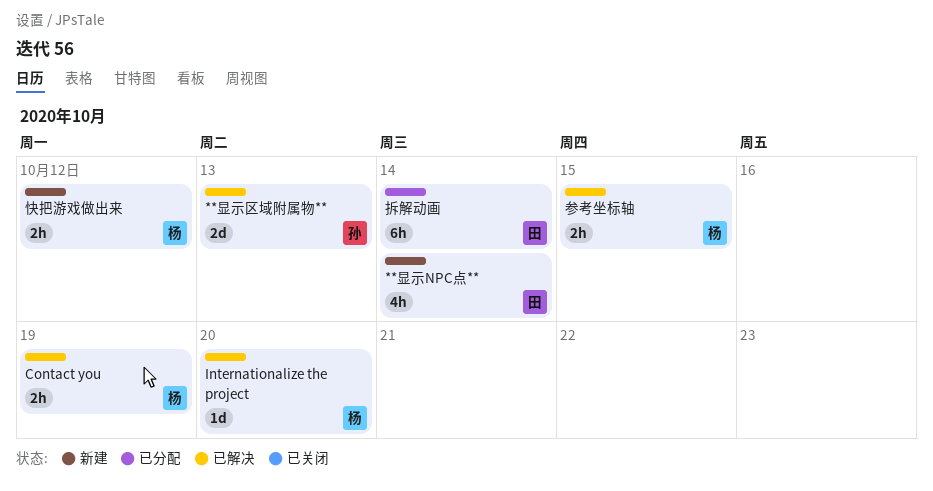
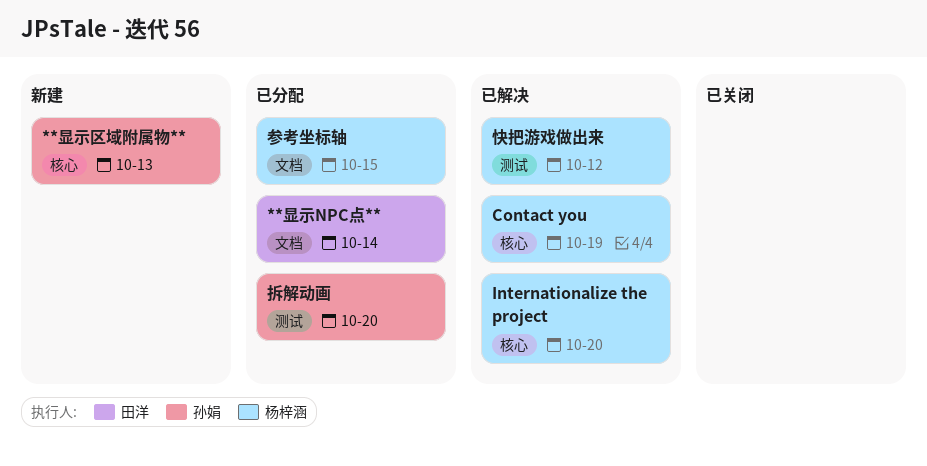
**显示NPC点**, status: 新建 -> 已分配
**显示区域附属物**, status: 已解决 -> 新建
参考坐标轴, status: 已解决 -> 已分配
快把游戏做出来, status: 新建 -> 已解决
拆解动画, owner: 田洋 -> 孙娟
拆解动画, due: Oct 14 -> Oct 20

